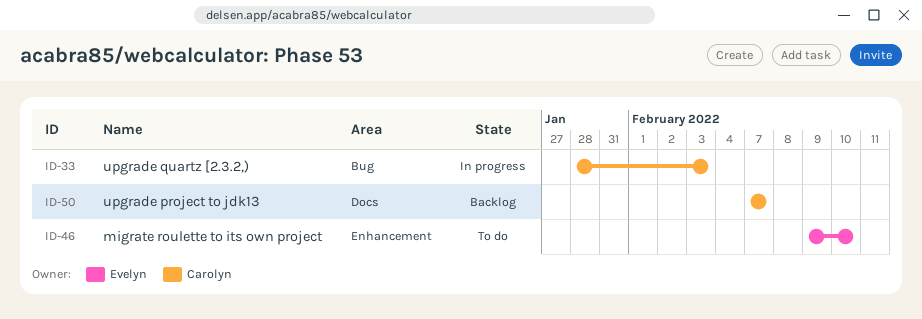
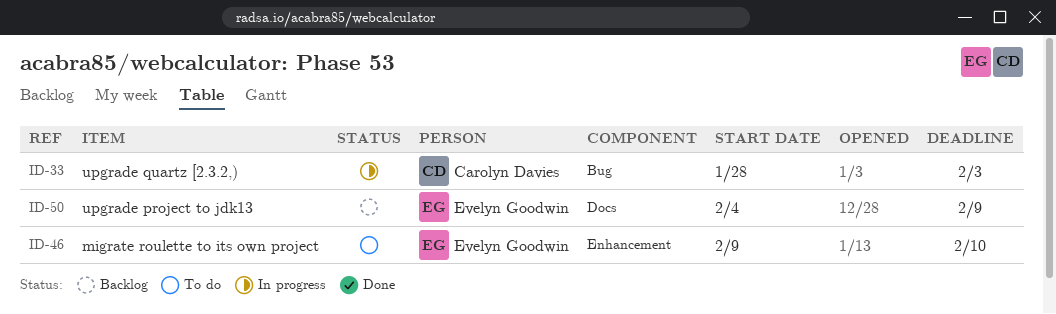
ID-50, owner: Carolyn Davies -> Evelyn Goodwin
ID-50, start: Feb 7 -> Feb 4
ID-50, due: Feb 7 -> Feb 9

